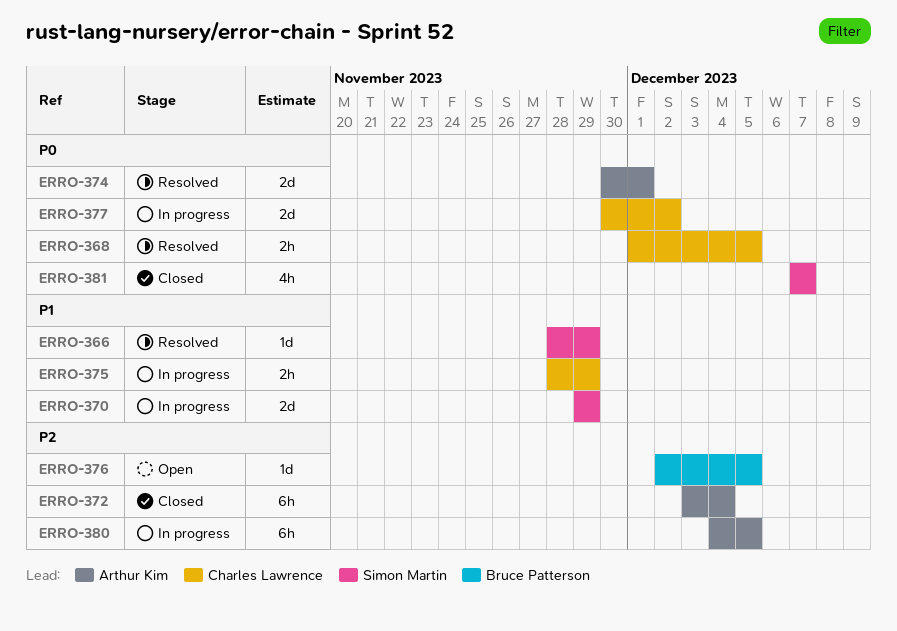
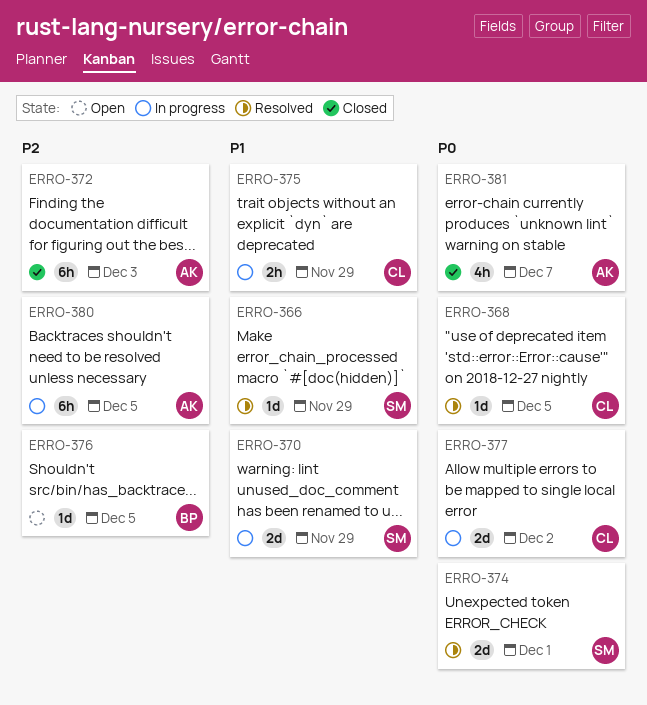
ERRO-368, estimate: 2h -> 1d
ERRO-372, due: Dec 4 -> Dec 3
ERRO-374, owner: Arthur Kim -> Simon Martin
ERRO-381, owner: Simon Martin -> Arthur Kim

